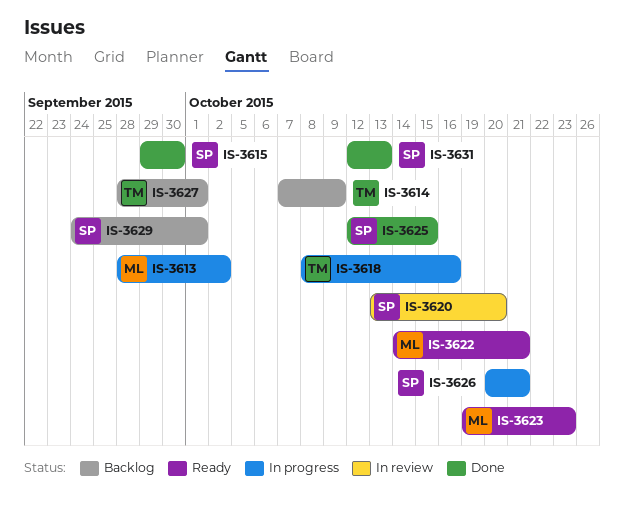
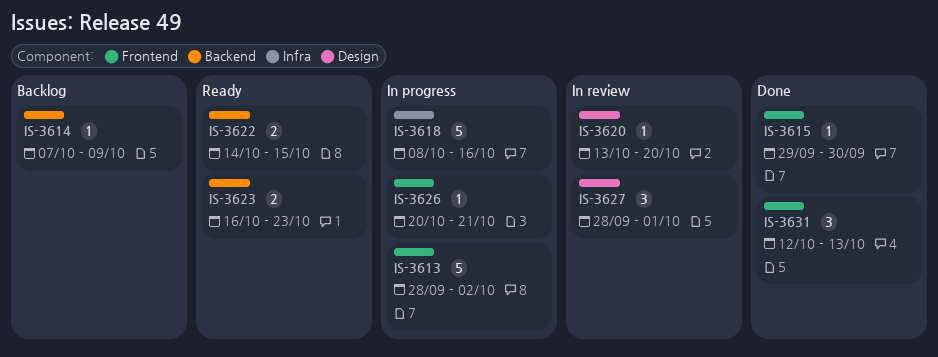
IS-3622, due: Oct 21 -> Oct 15
IS-3623, start: Oct 19 -> Oct 16
IS-3625: present -> none
IS-3627, status: Backlog -> In review
IS-3629: present -> none

